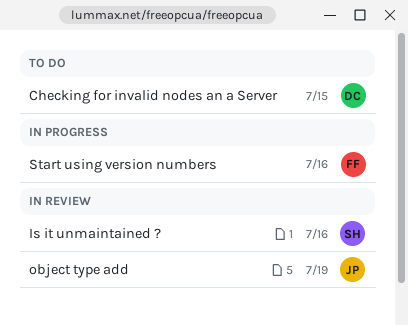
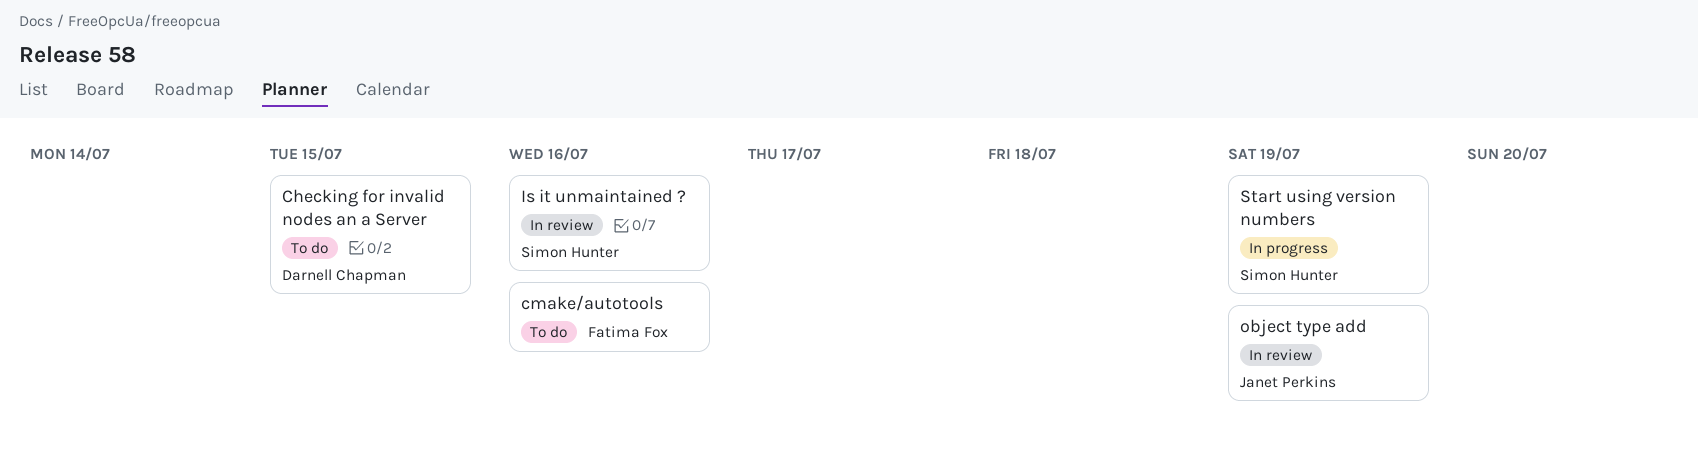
cmake/autotools: none -> present
Start using version numbers, owner: Fatima Fox -> Simon Hunter
Start using version numbers, due: Jul 16 -> Jul 19

